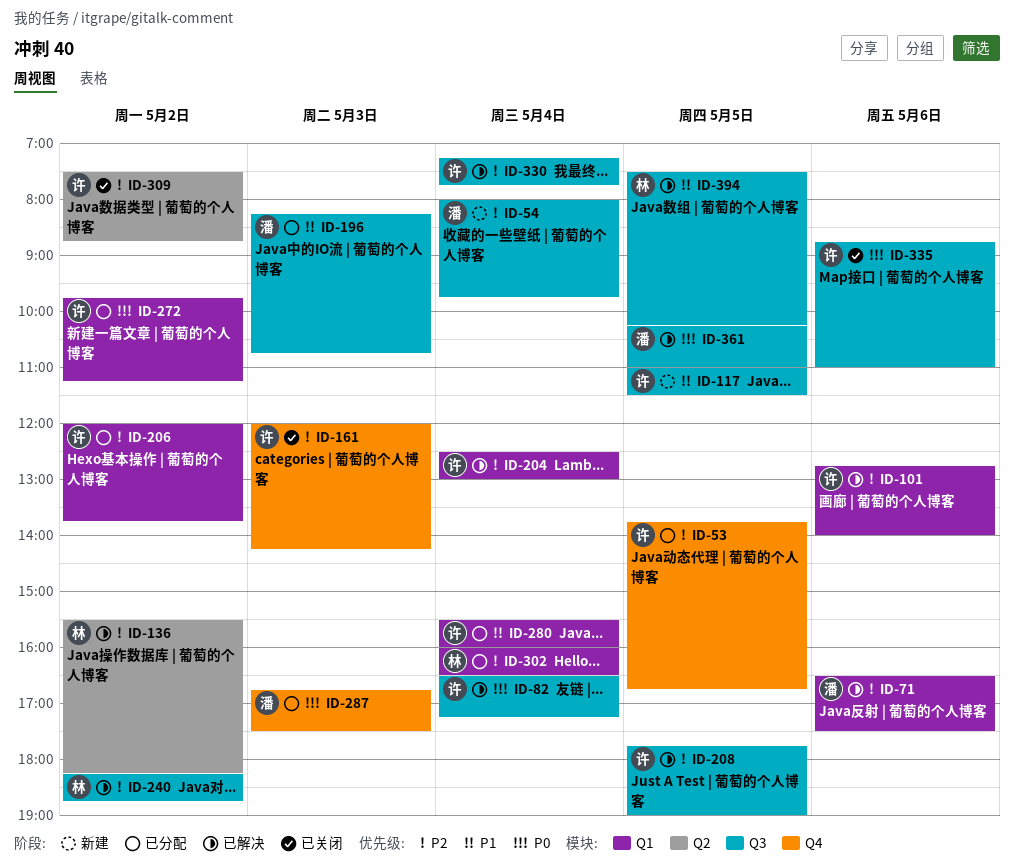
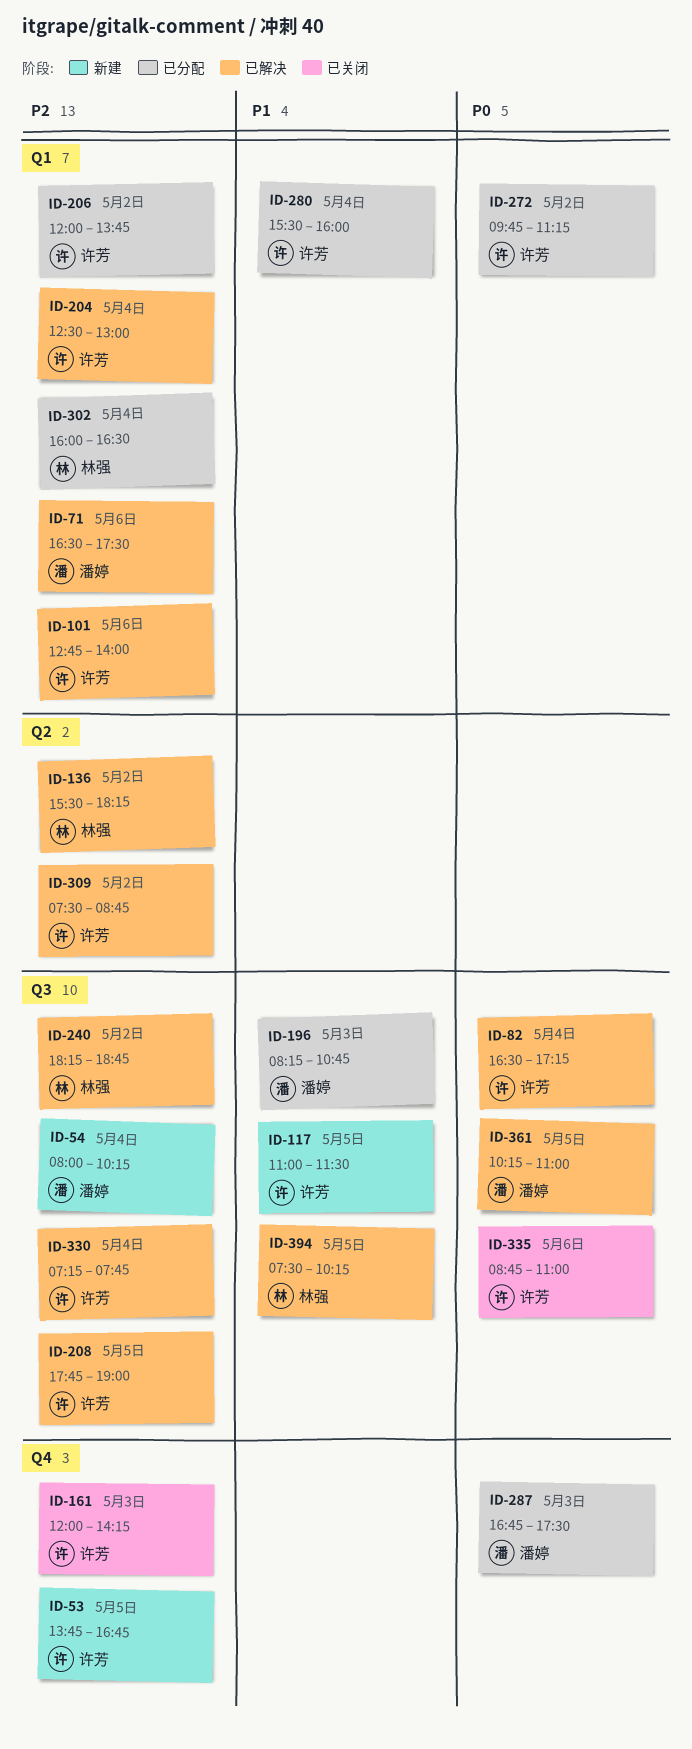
ID-53, status: 已分配 -> 新建
ID-54, ends: 09:45 -> 10:15
ID-309, status: 已关闭 -> 已解决

